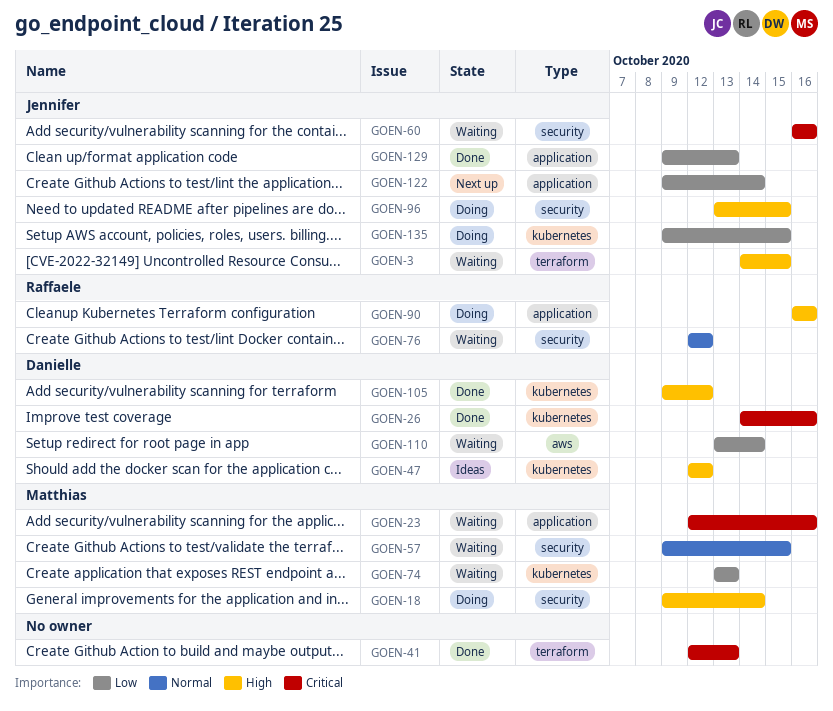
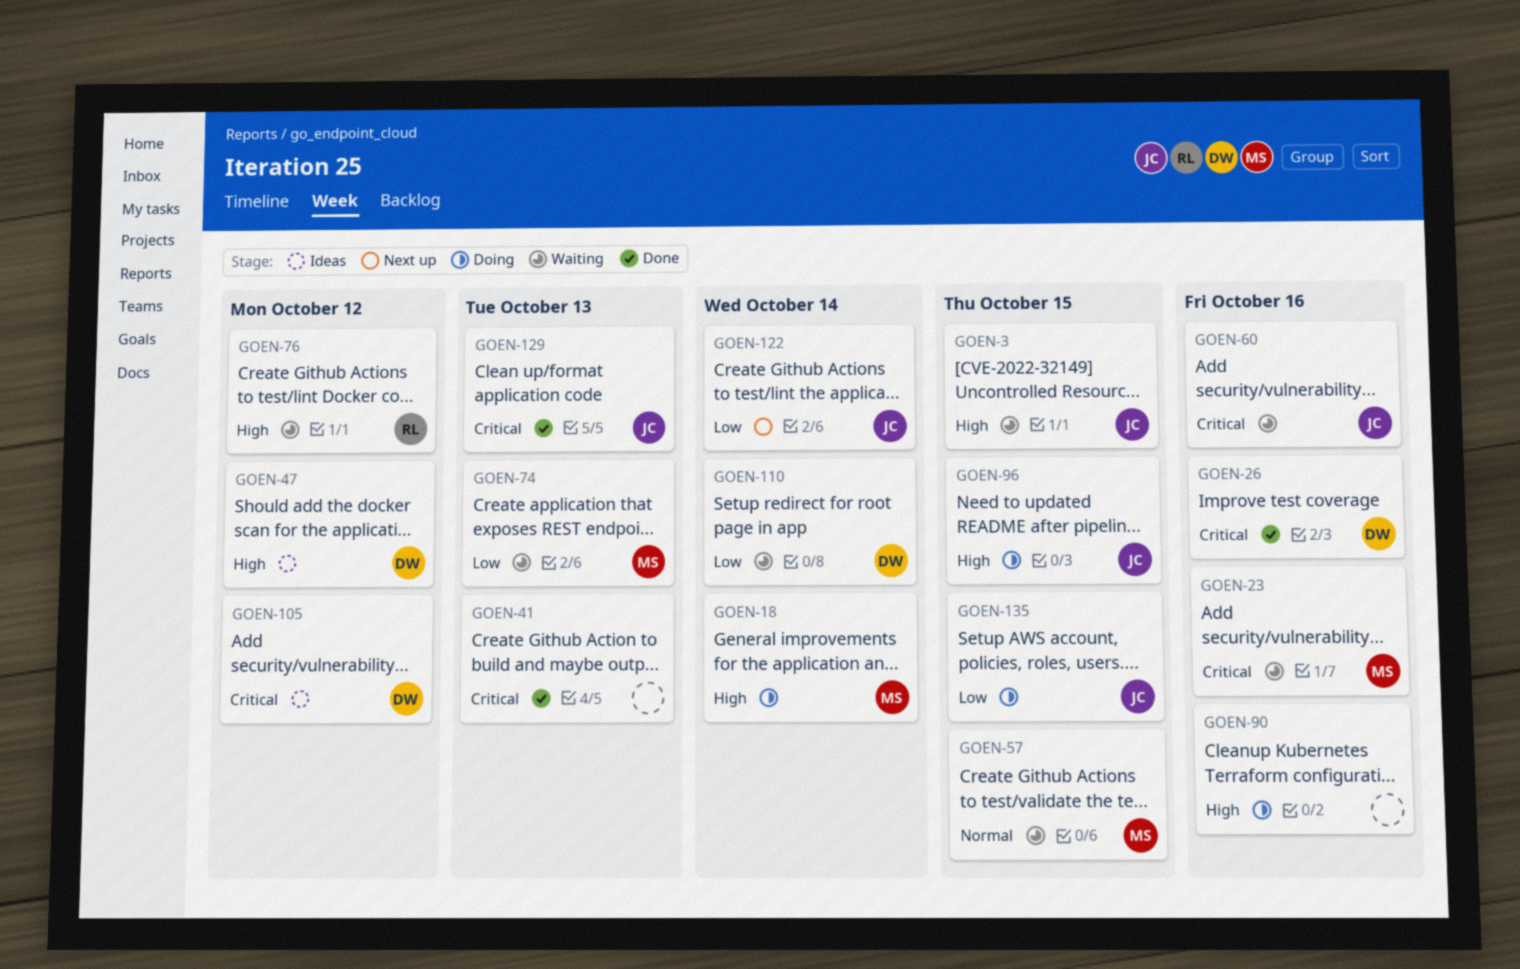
GOEN-76, priority: Normal -> High
GOEN-90, owner: Raffaele -> none
GOEN-105, status: Done -> Ideas
GOEN-105, priority: High -> Critical
GOEN-129, priority: Low -> Critical

